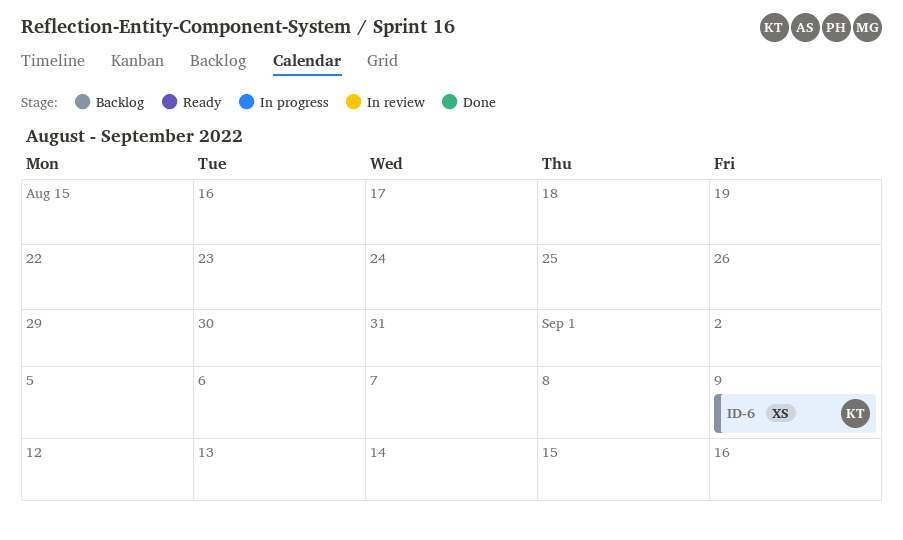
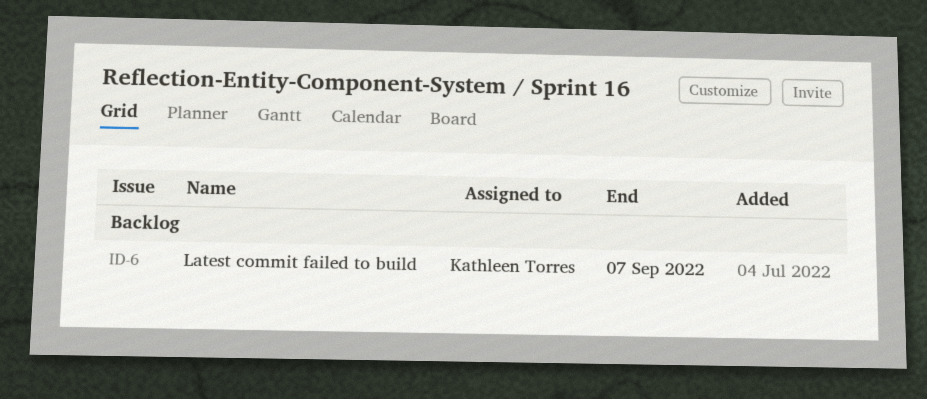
ID-6, due: Sep 9 -> Sep 7

